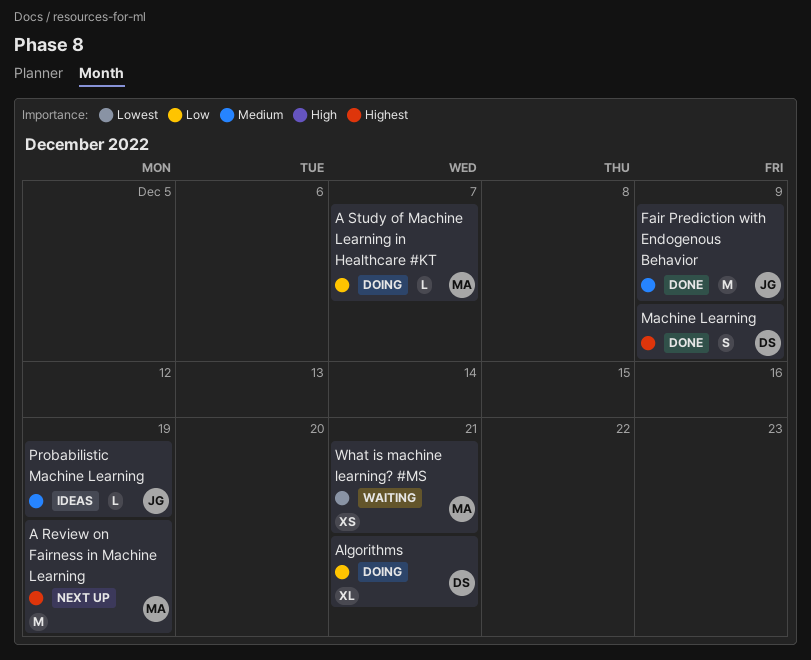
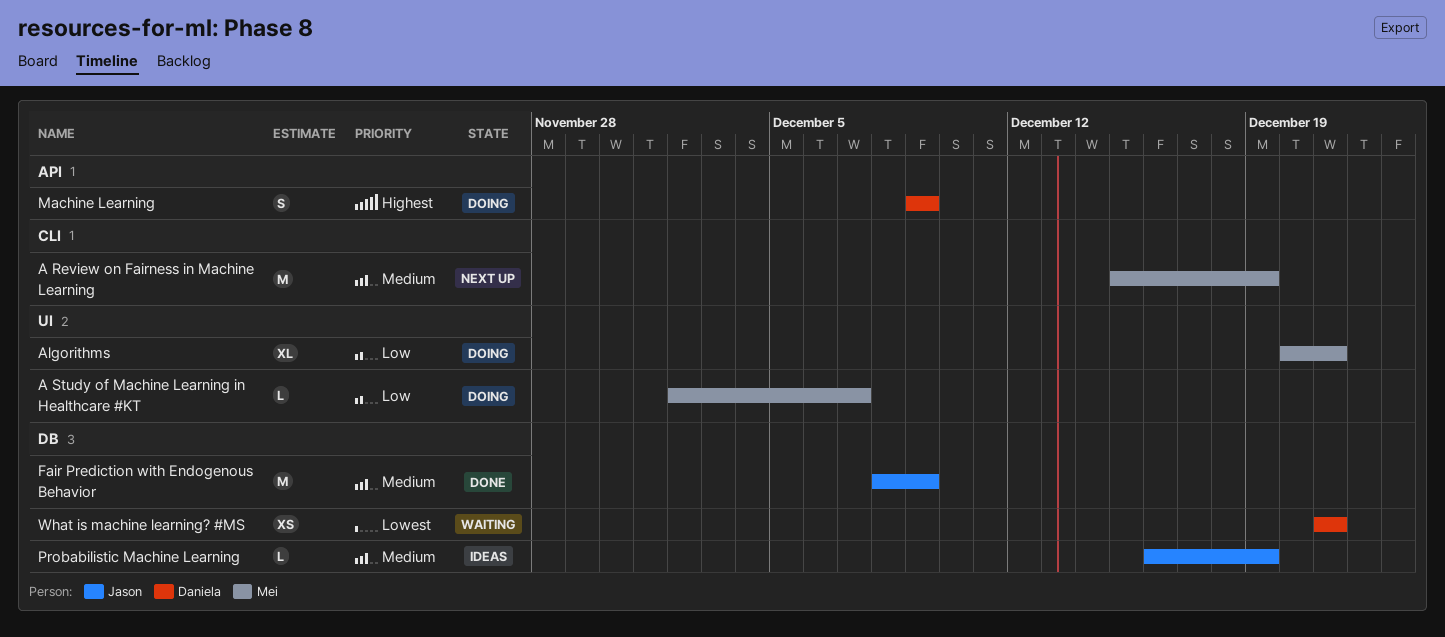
A Review on Fairness in Machine Learning, priority: Highest -> Medium
Algorithms, owner: Daniela -> Mei
Machine Learning, status: Done -> Doing
What is machine learning? #MS, owner: Mei -> Daniela

